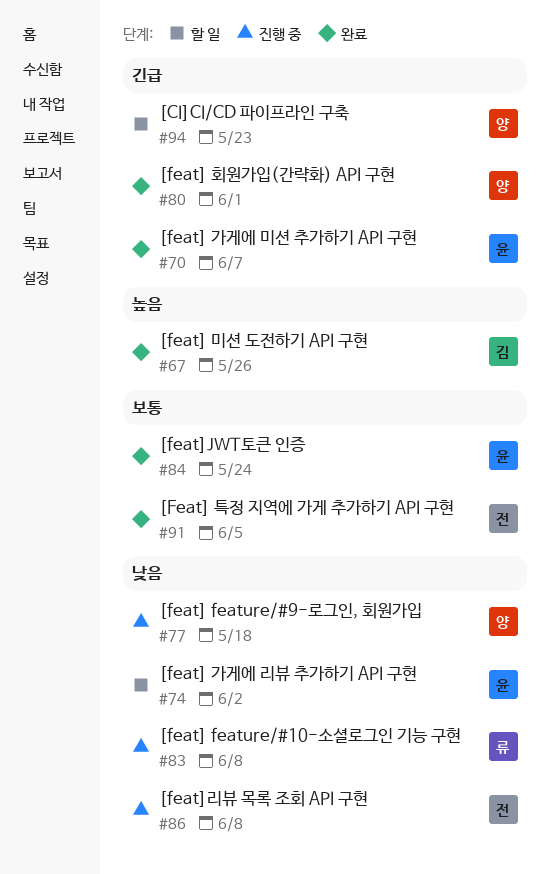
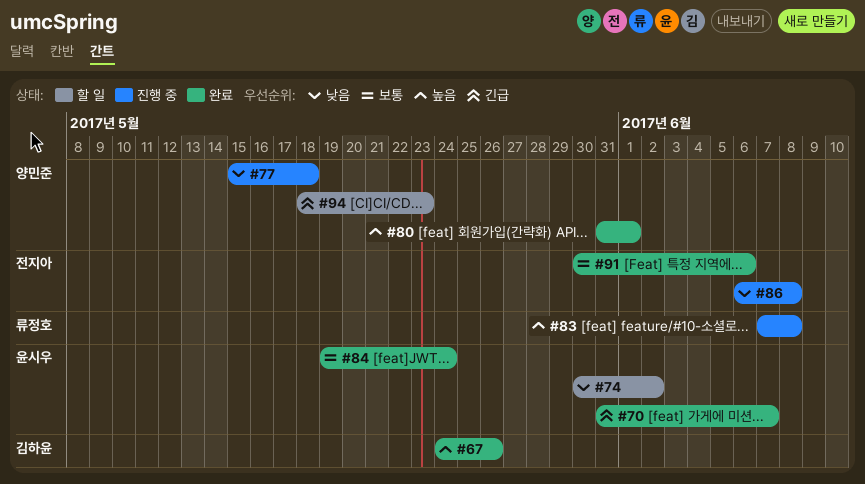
#80, priority: 긴급 -> 높음
#83, priority: 낮음 -> 높음
#91, due: Jun 5 -> Jun 6

